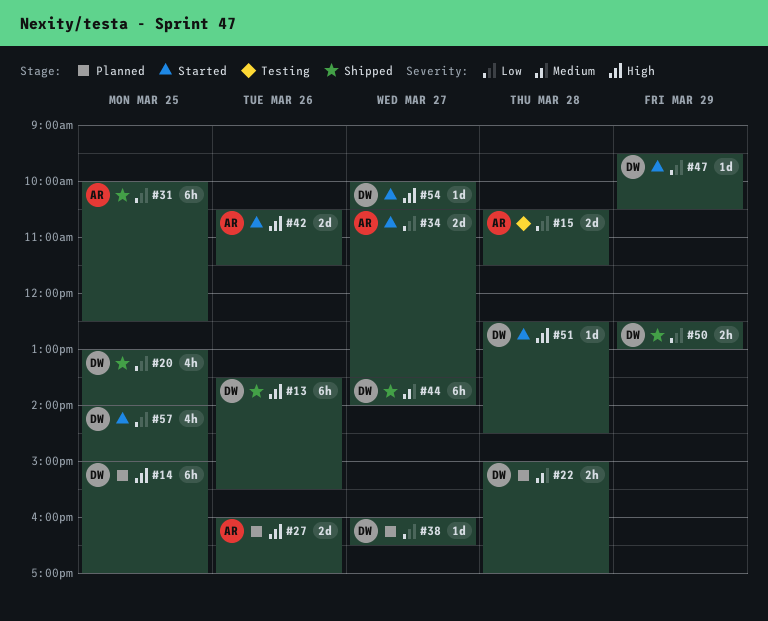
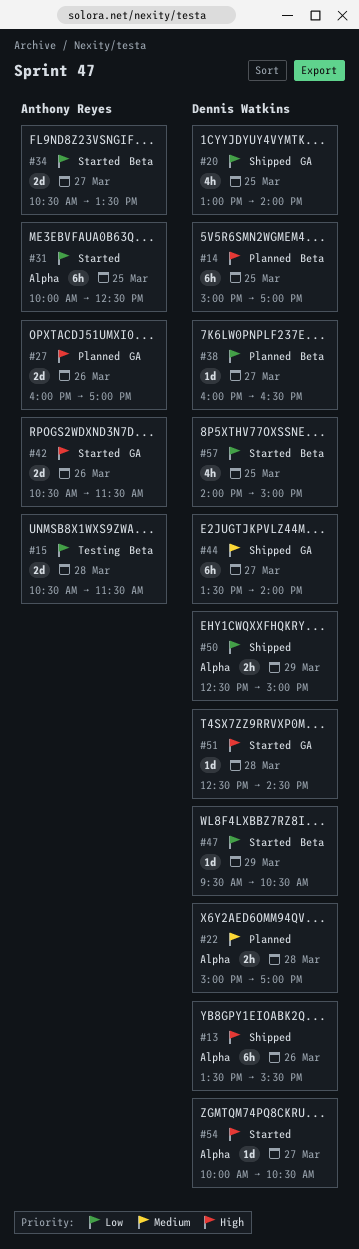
#31, status: Shipped -> Started
#50, ends: 13:00 -> 15:00

